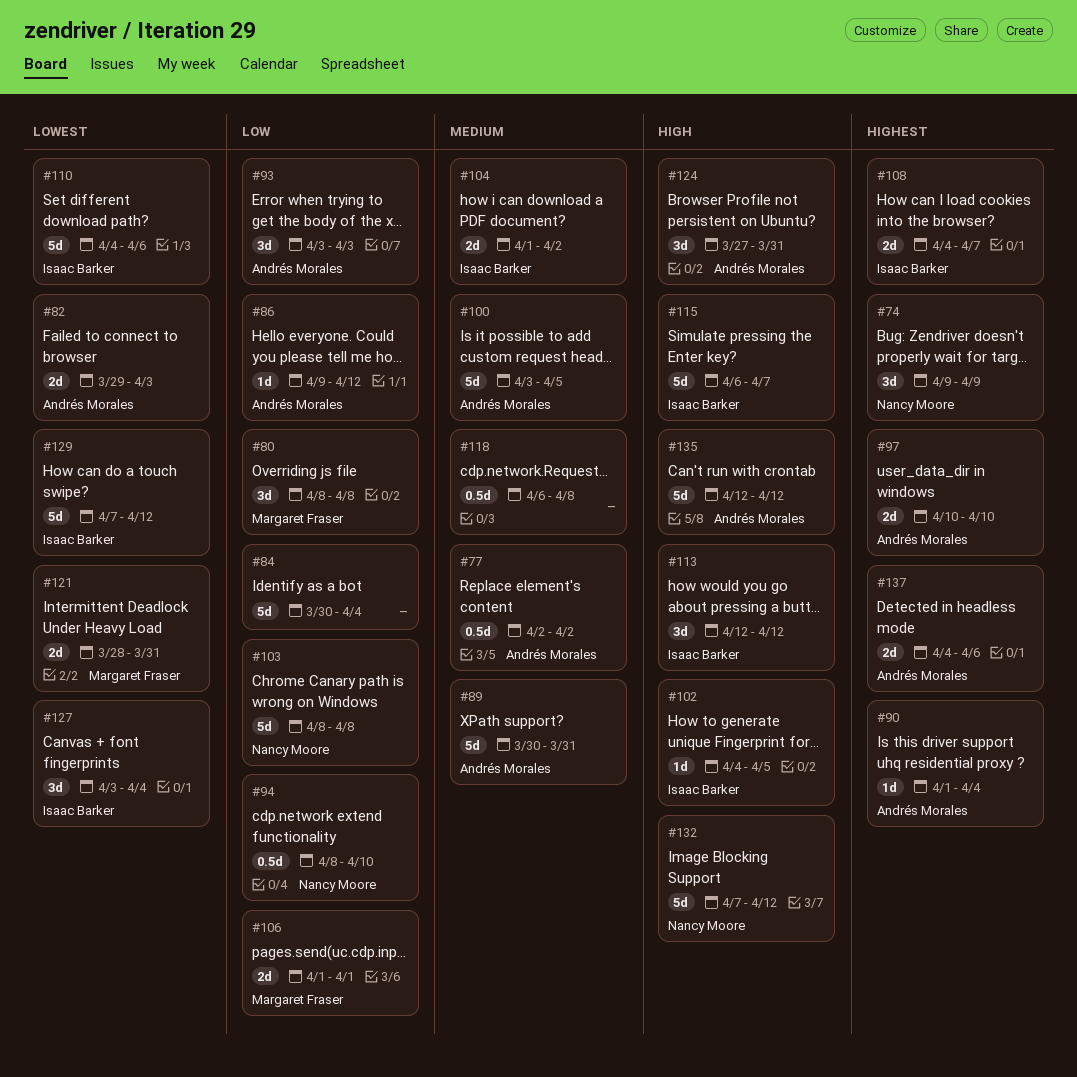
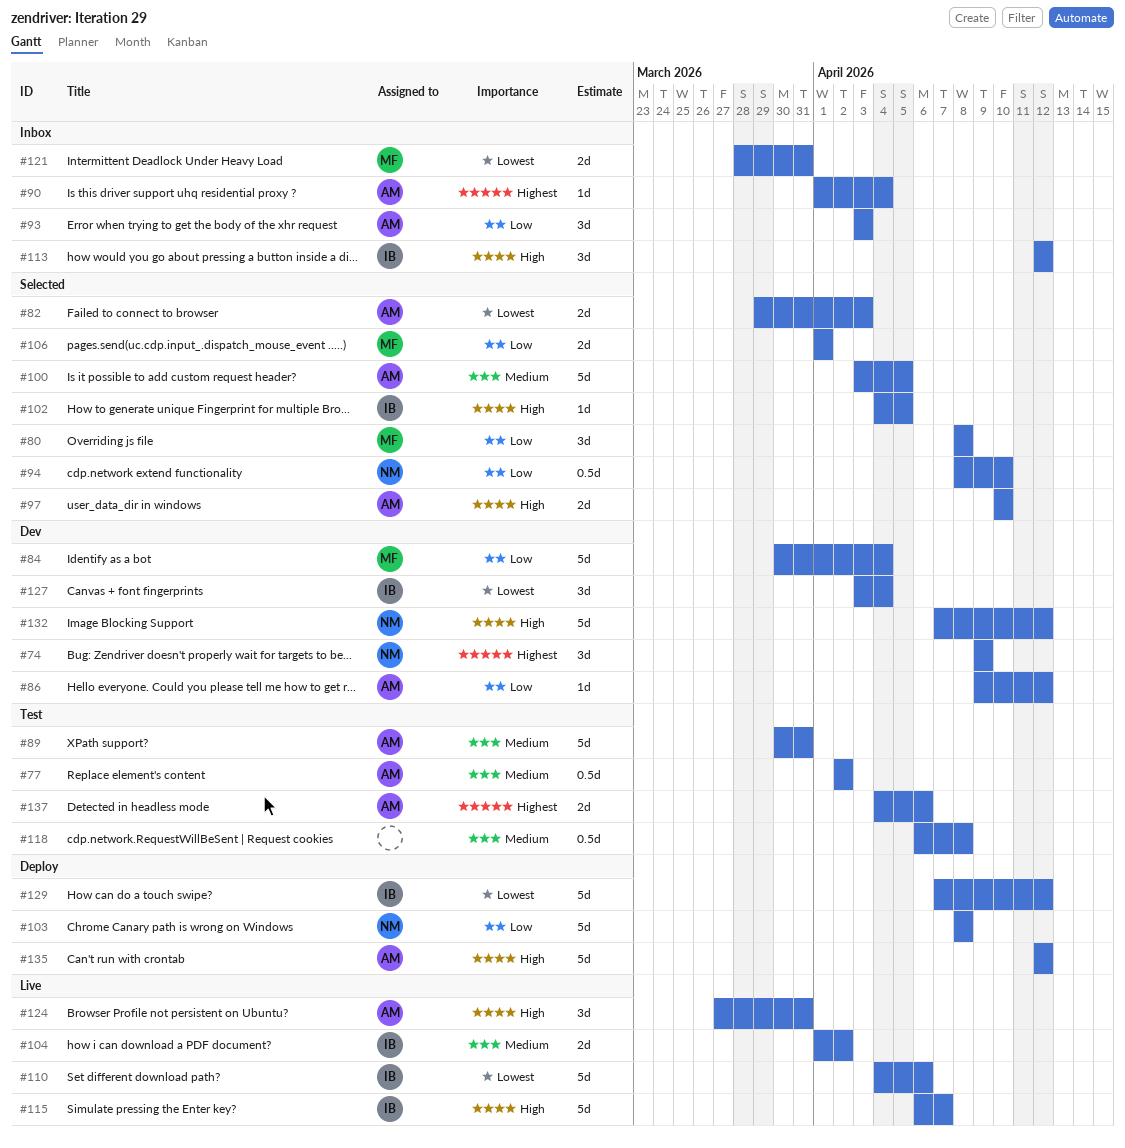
#84, owner: none -> Margaret Fraser
#97, priority: Highest -> High
#108: present -> none

